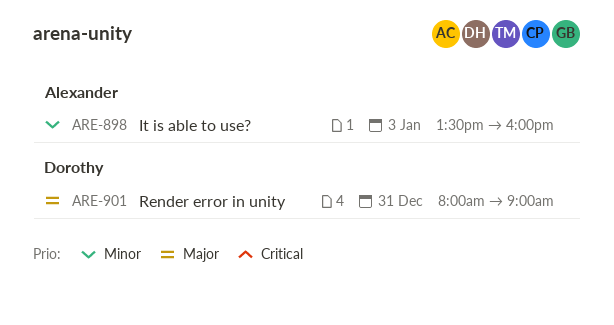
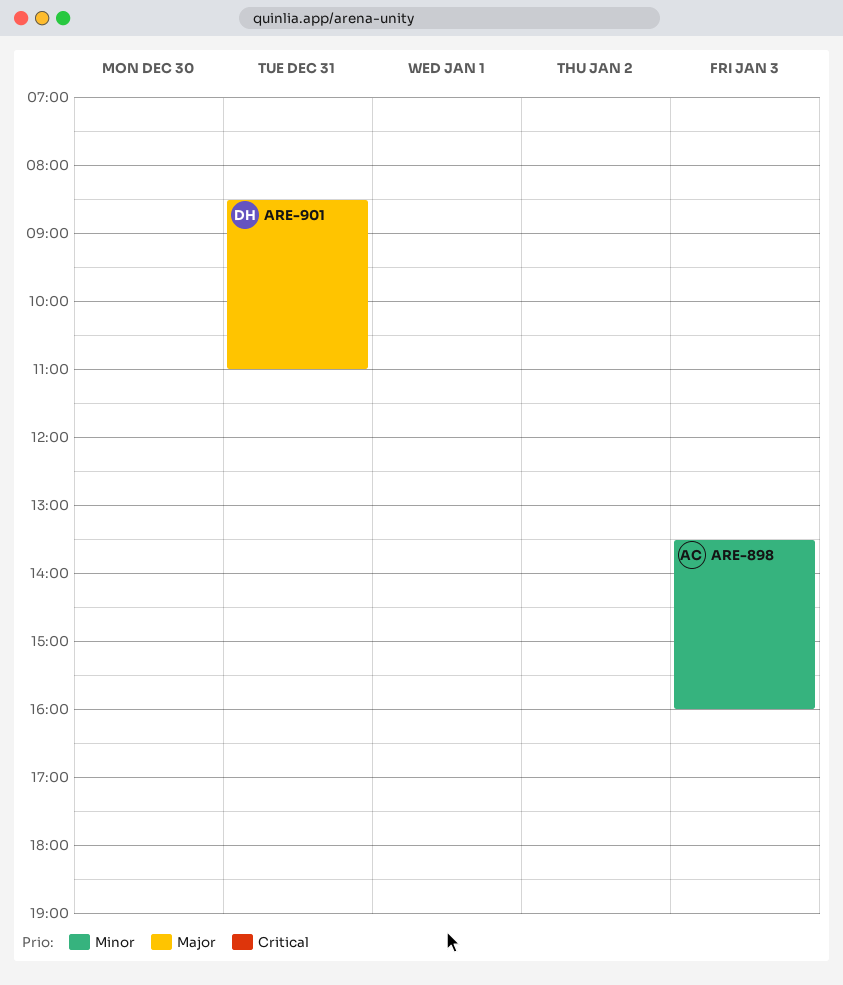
ARE-901, begins: 08:00 -> 08:30
ARE-901, ends: 09:00 -> 11:00

